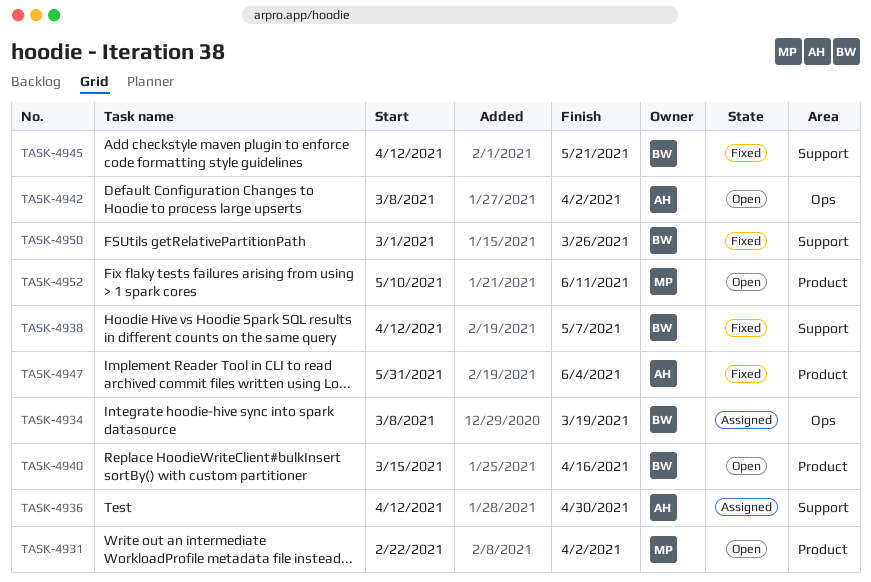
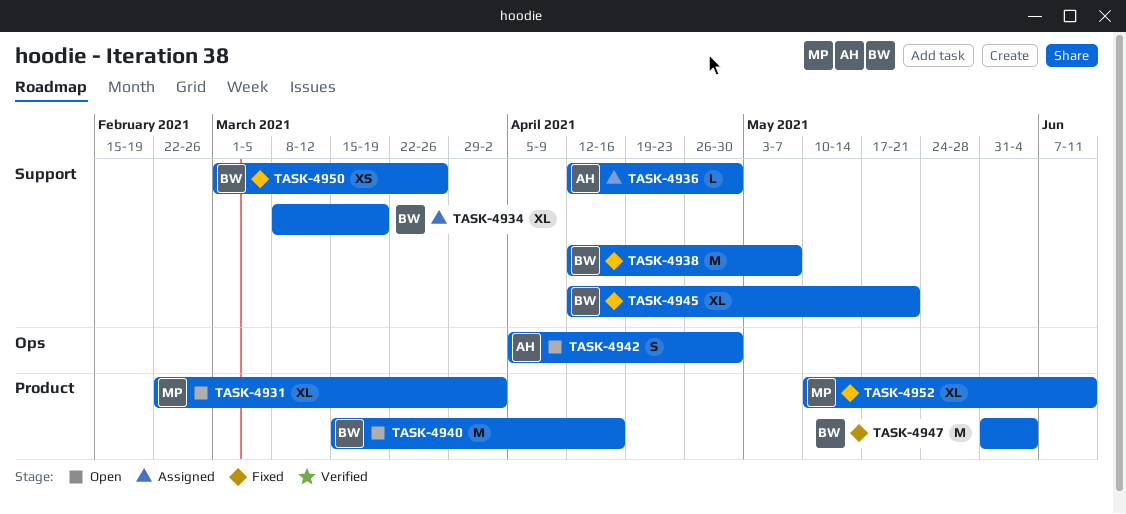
TASK-4934, label: Ops -> Support
TASK-4942, start: Mar 8 -> Apr 5
TASK-4942, due: Apr 2 -> Apr 30
TASK-4947, owner: AH -> BW
TASK-4952, status: Open -> Fixed

